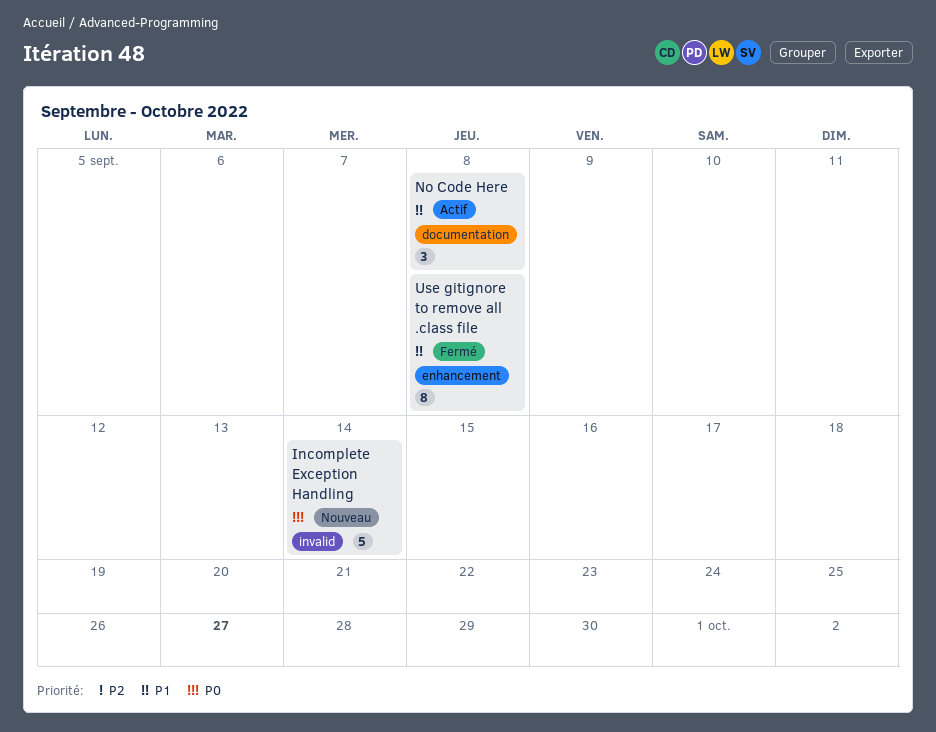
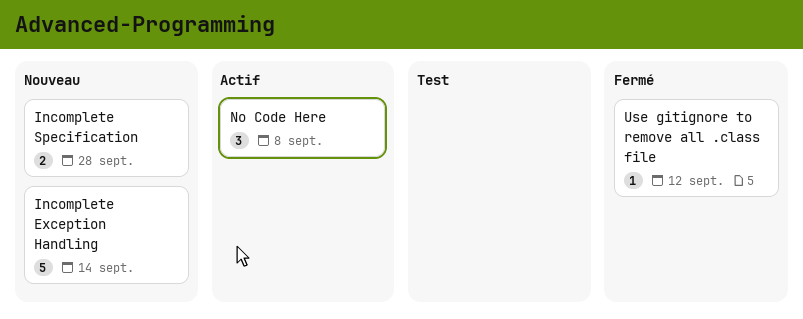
Incomplete Specification: none -> present
Use gitignore to remove all .class file, estimate: 8 -> 1
Use gitignore to remove all .class file, due: Sep 8 -> Sep 12

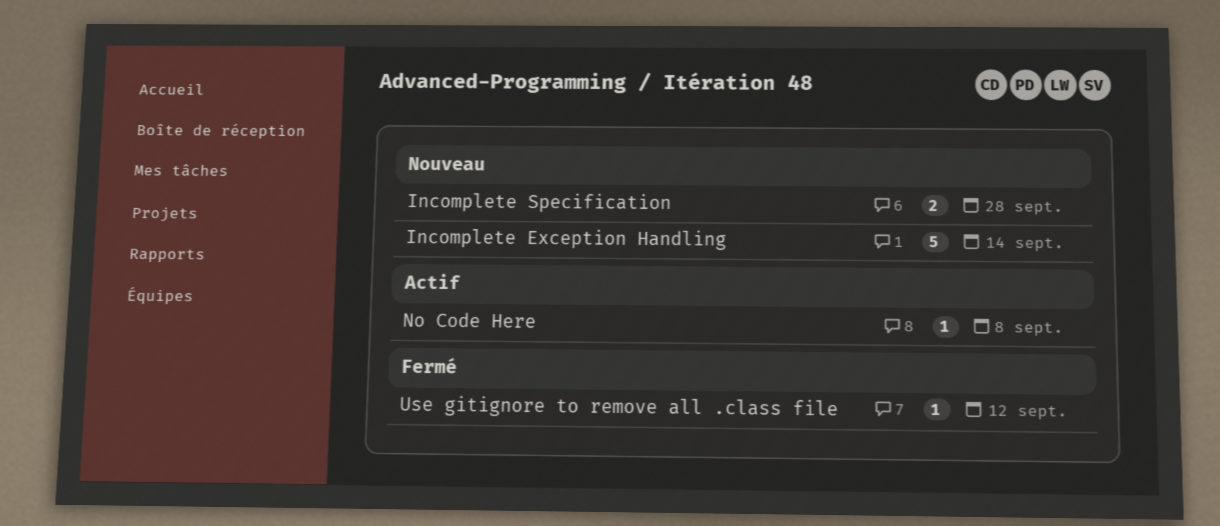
No Code Here, estimate: 3 -> 1

